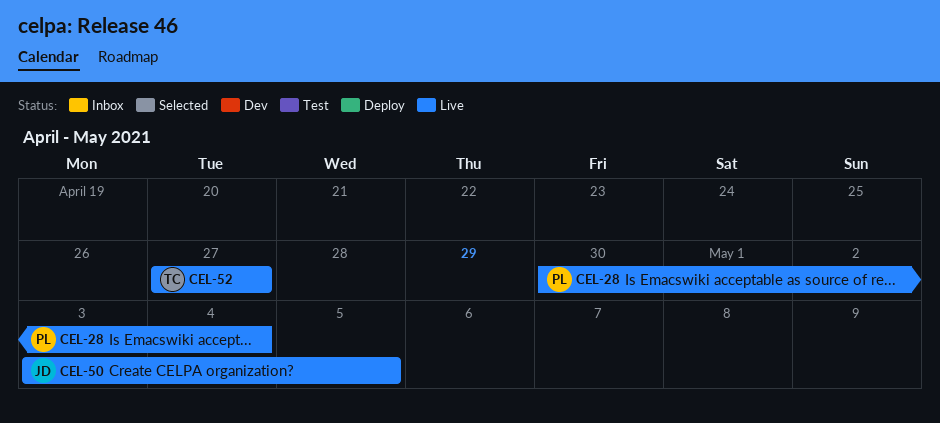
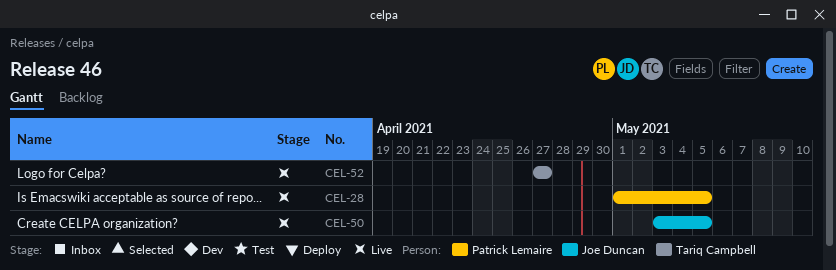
CEL-28, start: Apr 30 -> May 1
CEL-28, due: May 4 -> May 5

